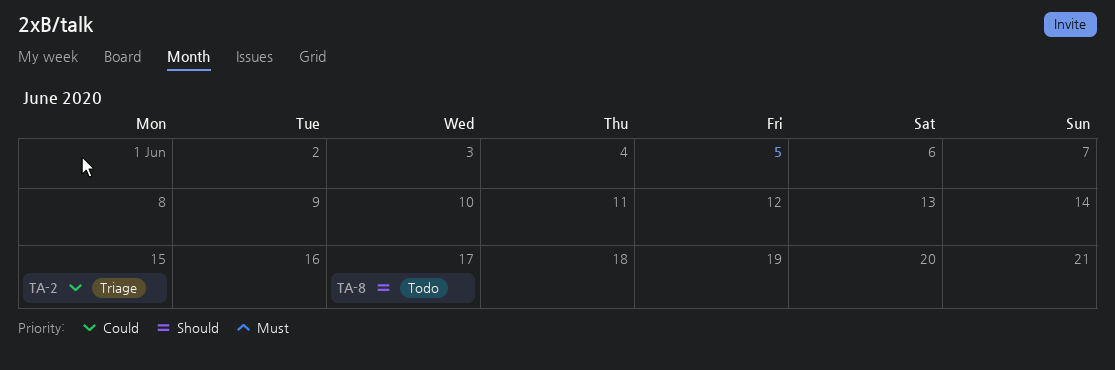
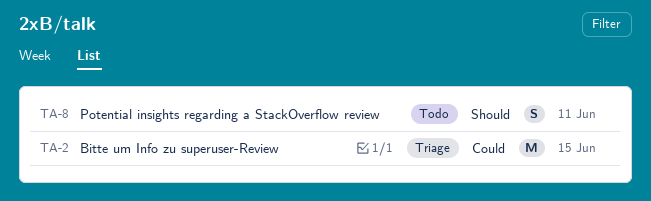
TA-8, due: Jun 17 -> Jun 11

